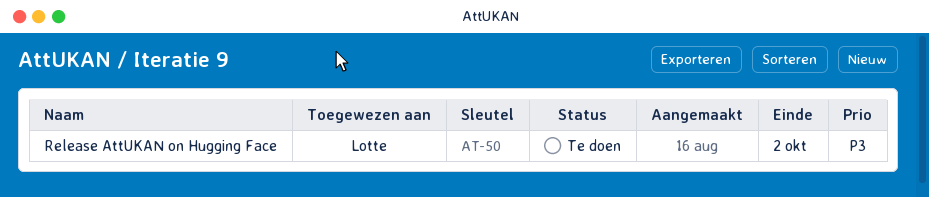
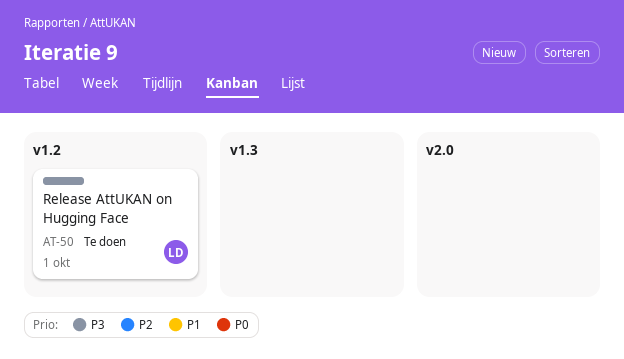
AT-50, due: Oct 2 -> Oct 1

